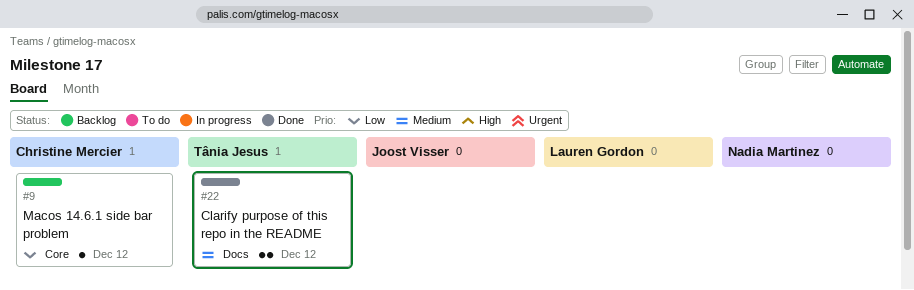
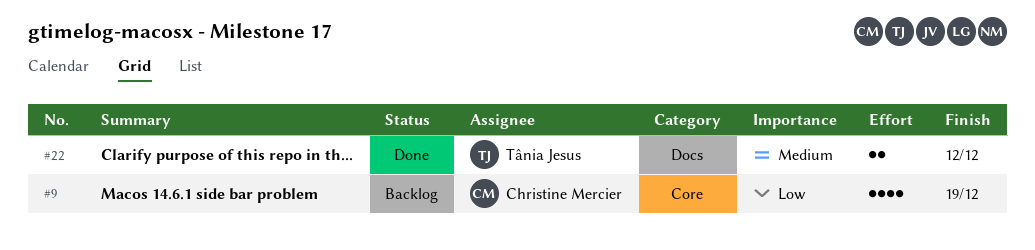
#9, estimate: 1 -> 4
#9, due: Dec 12 -> Dec 19

